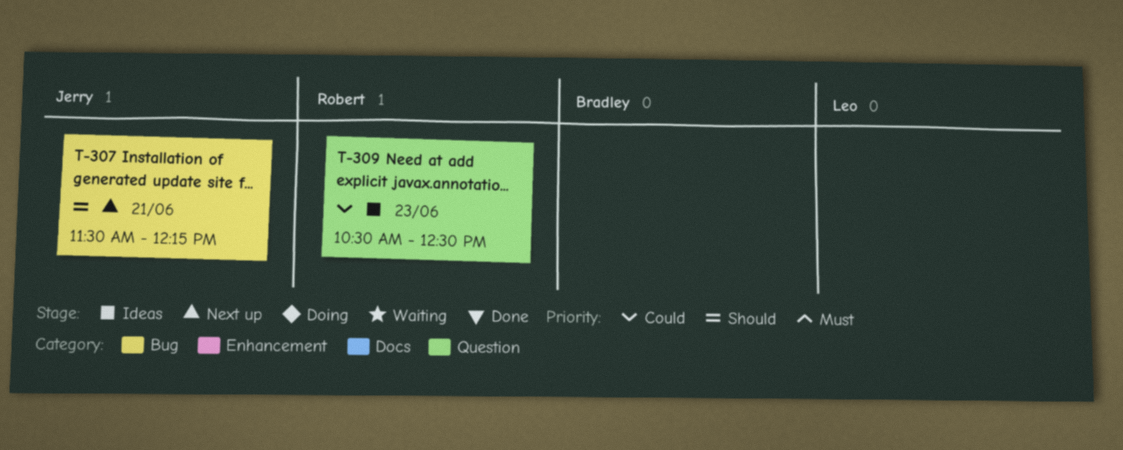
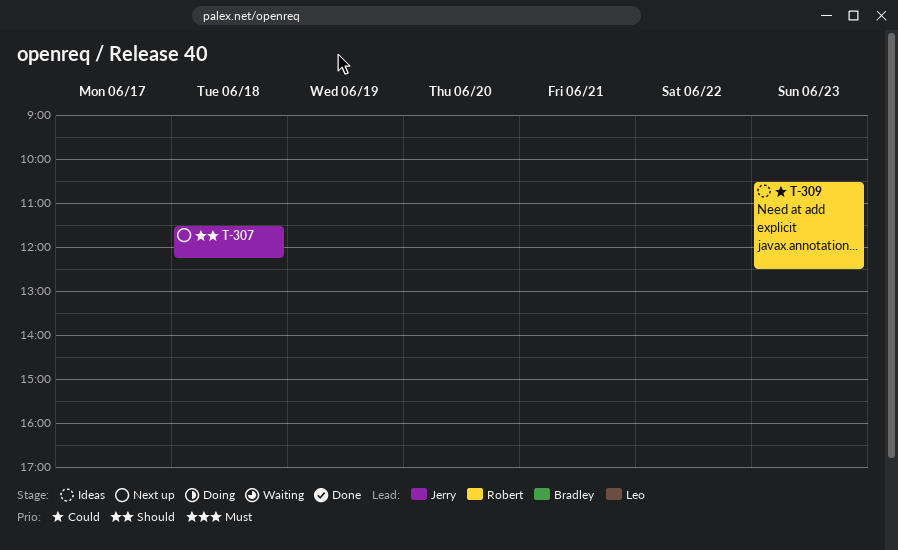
T-307, day: Jun 21 -> Jun 18

